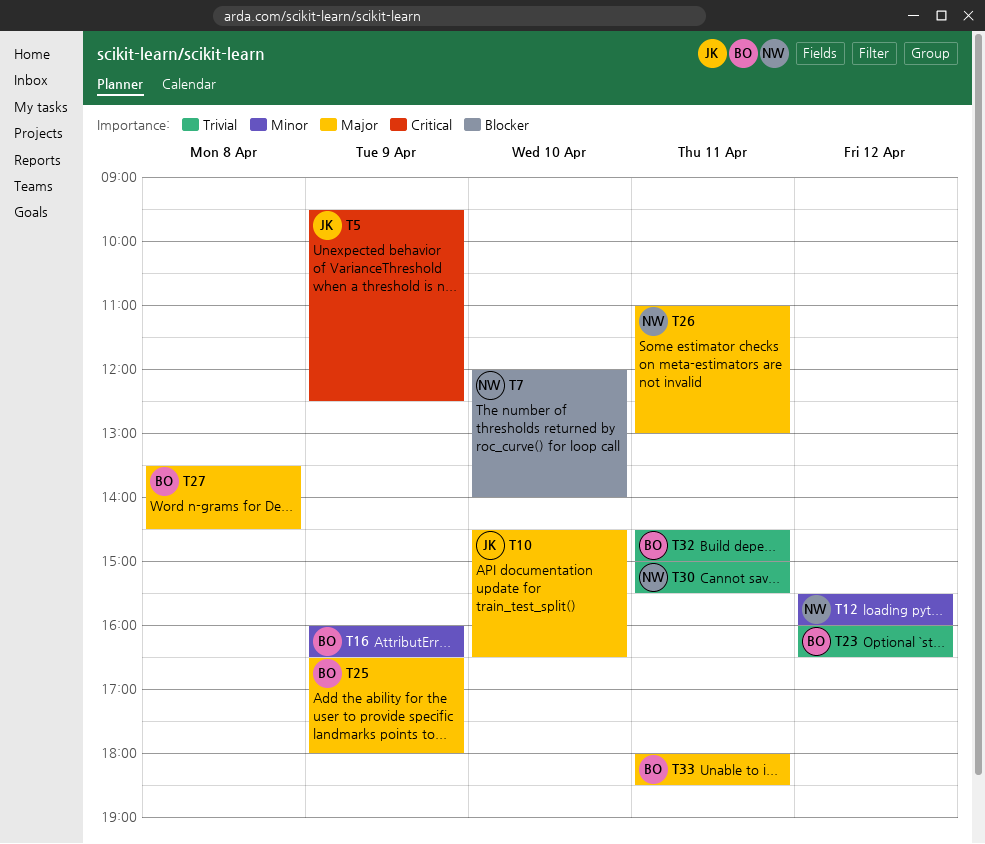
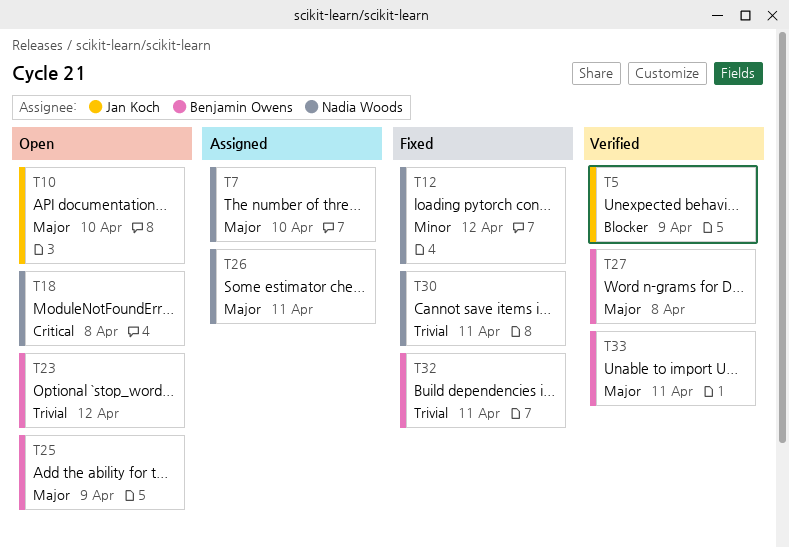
T5, priority: Critical -> Blocker
T7, priority: Blocker -> Major
T16: present -> none
T18: none -> present

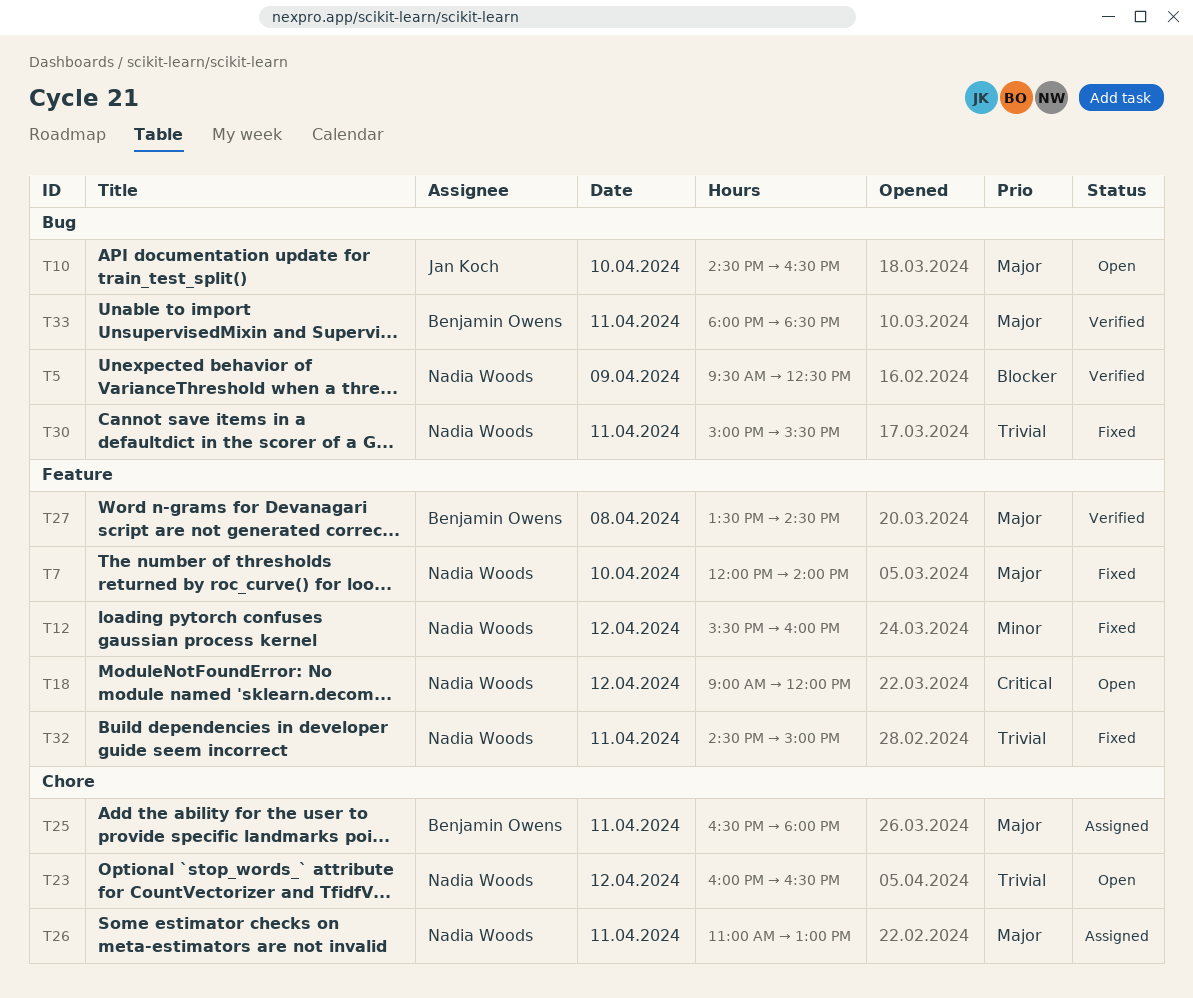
T5, owner: Jan Koch -> Nadia Woods
T7, status: Assigned -> Fixed
T18, day: Apr 8 -> Apr 12
T23, owner: Benjamin Owens -> Nadia Woods
T25, status: Open -> Assigned
T25, day: Apr 9 -> Apr 11
T32, owner: Benjamin Owens -> Nadia Woods

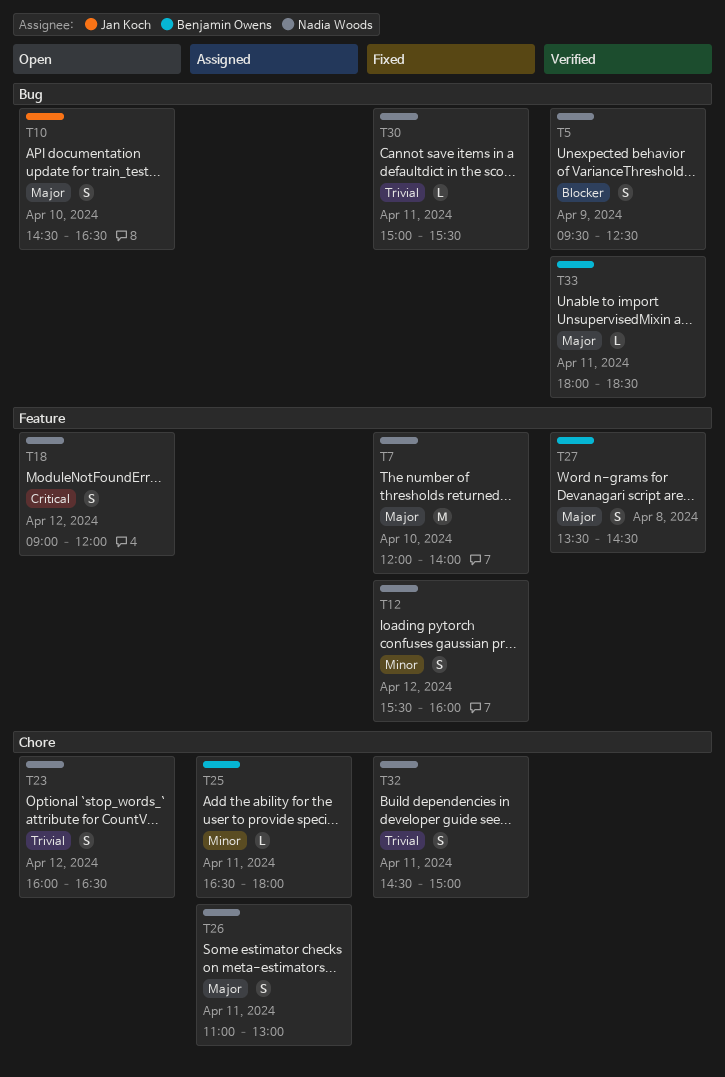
T25, priority: Major -> Minor
T32, label: Feature -> Chore

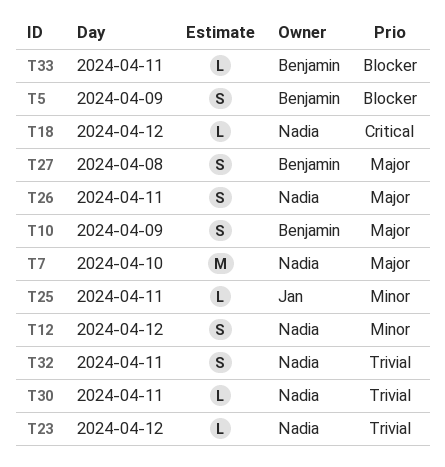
T5, owner: Nadia Woods -> Benjamin Owens
T10, owner: Jan Koch -> Benjamin Owens
T10, day: Apr 10 -> Apr 9
T18, estimate: S -> L
T23, estimate: S -> L
T25, owner: Benjamin Owens -> Jan Koch
T33, priority: Major -> Blocker

